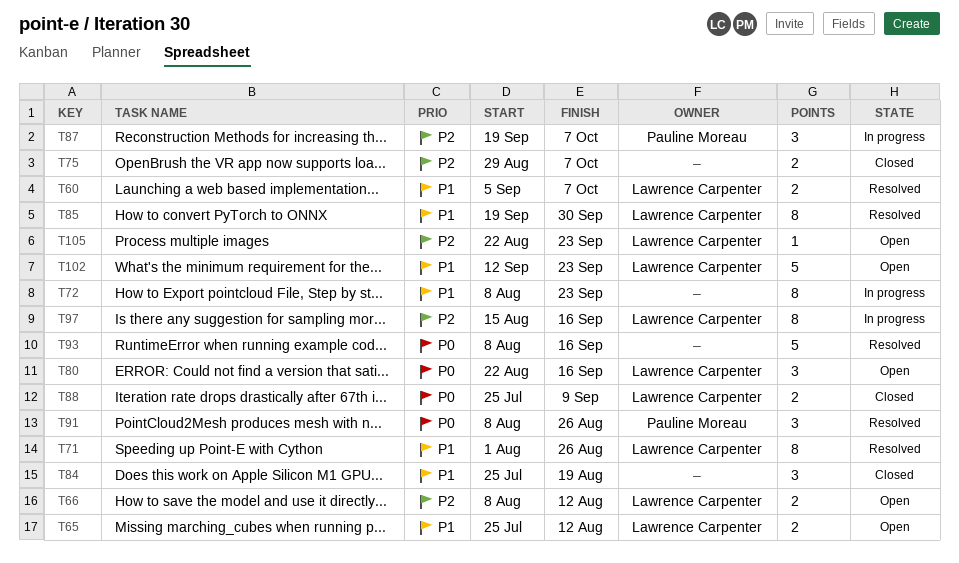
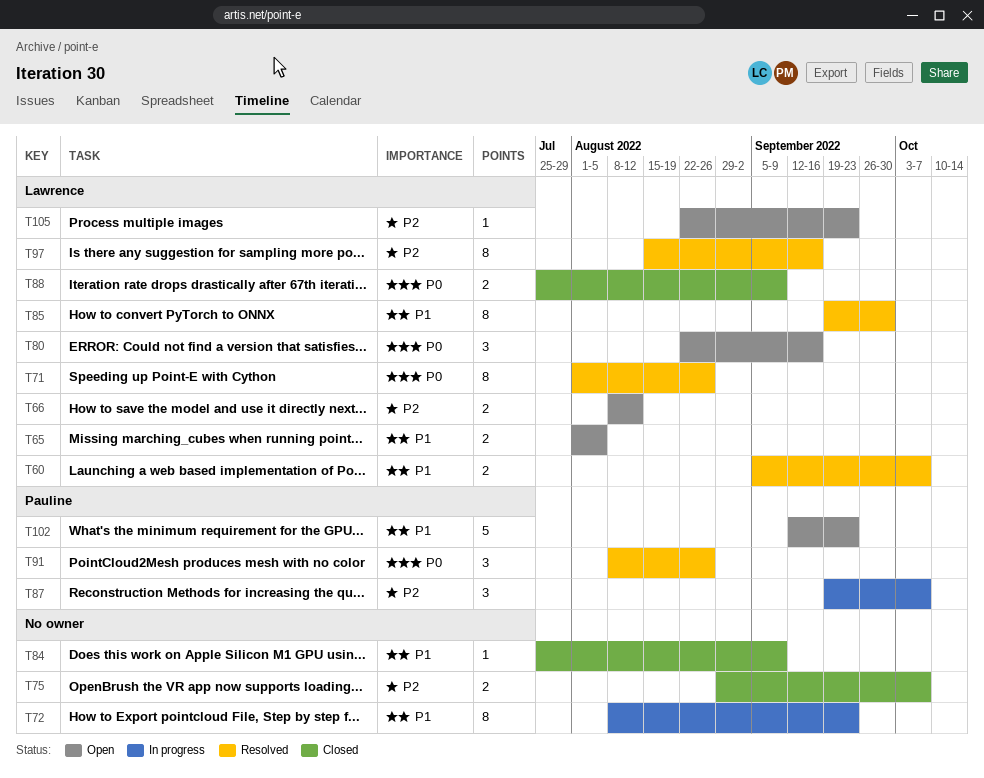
T65, start: Jul 25 -> Aug 1
T65, due: Aug 12 -> Aug 5
T71, priority: P1 -> P0
T84, estimate: 3 -> 1
T84, due: Aug 19 -> Sep 9
T93: present -> none
T97, status: In progress -> Resolved
T102, owner: Lawrence Carpenter -> Pauline Moreau

